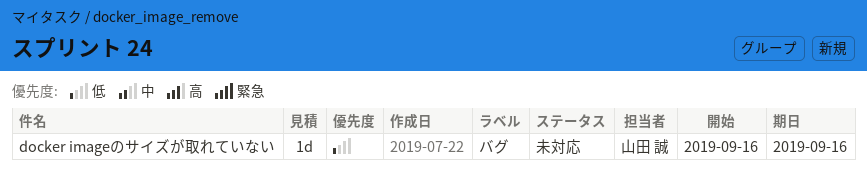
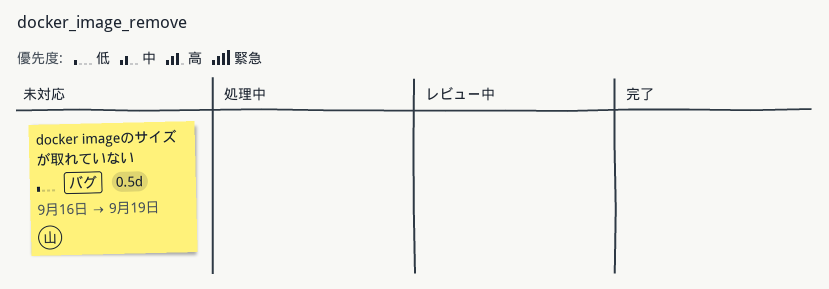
docker imageのサイズが取れていない, estimate: 1d -> 0.5d
docker imageのサイズが取れていない, due: Sep 16 -> Sep 19

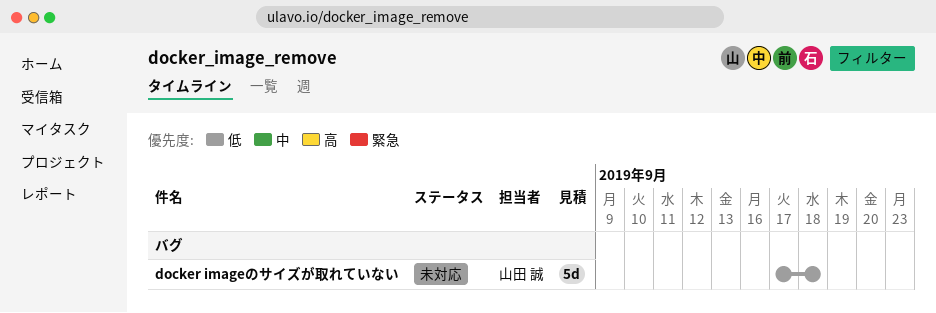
docker imageのサイズが取れていない, estimate: 0.5d -> 5d
docker imageのサイズが取れていない, start: Sep 16 -> Sep 17
docker imageのサイズが取れていない, due: Sep 19 -> Sep 18

